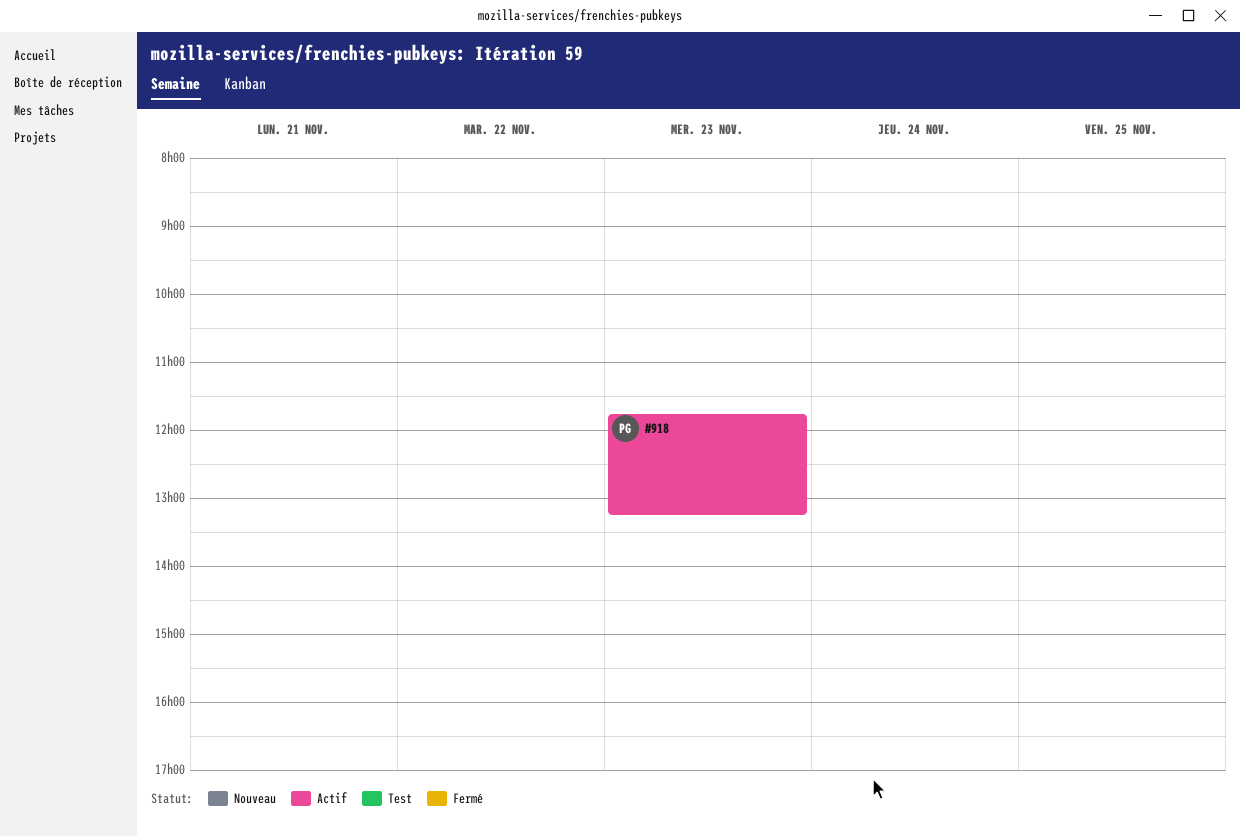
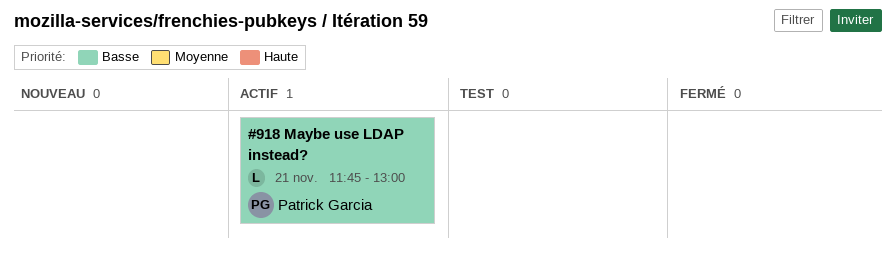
#918, day: Nov 23 -> Nov 21
#918, ends: 13:15 -> 13:00

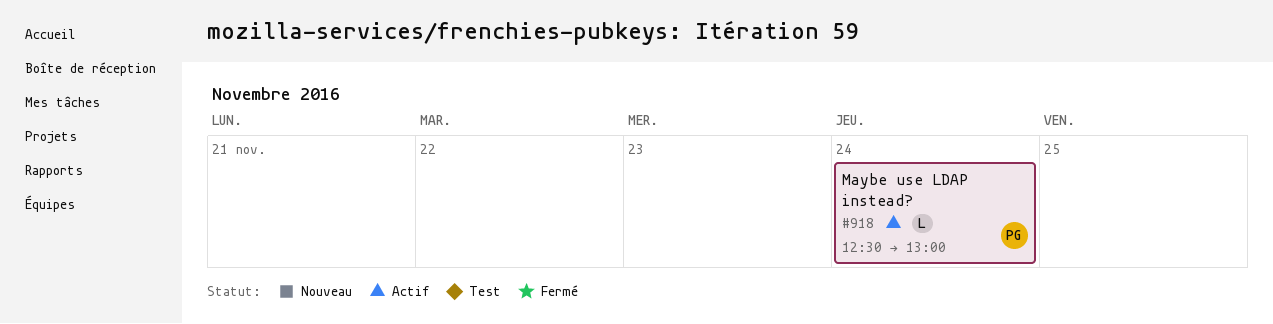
#918, day: Nov 21 -> Nov 24
#918, begins: 11:45 -> 12:30

